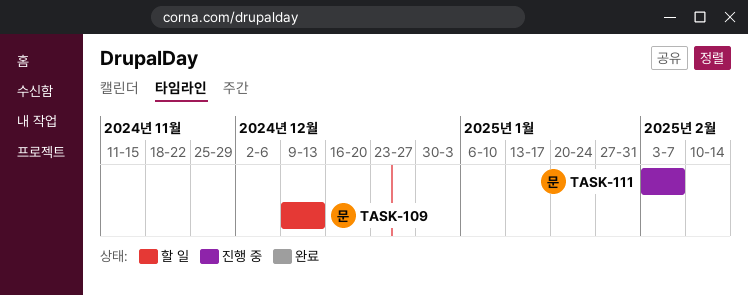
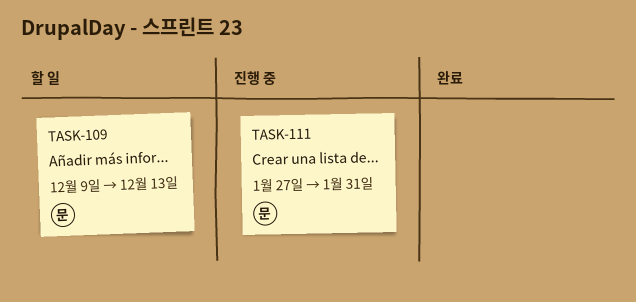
TASK-111, start: Feb 3 -> Jan 27
TASK-111, due: Feb 7 -> Jan 31

